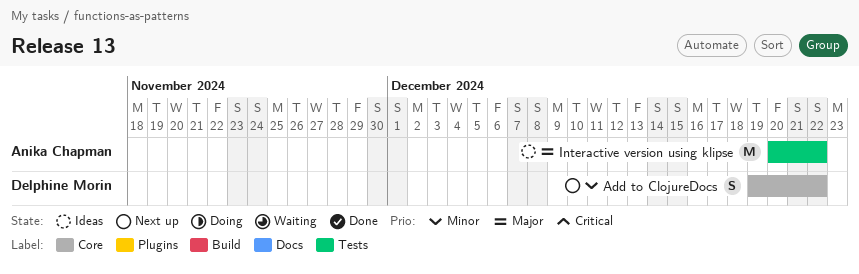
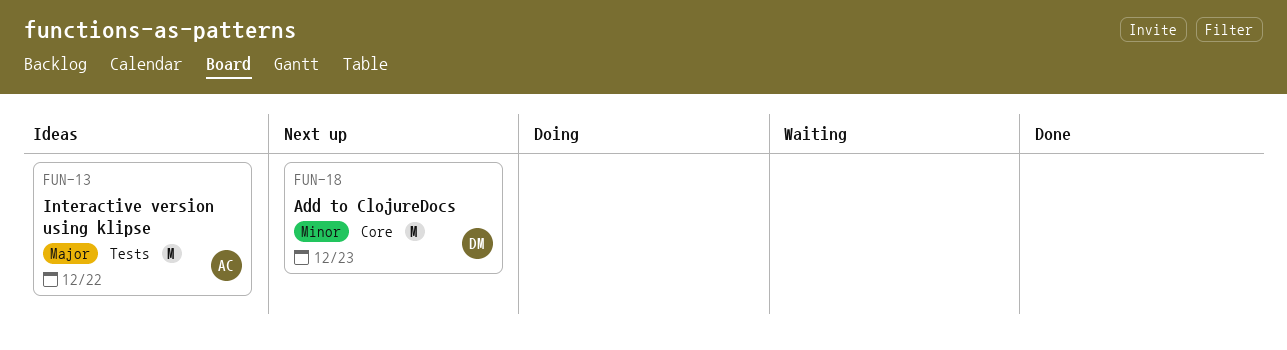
Add to ClojureDocs, estimate: S -> M
Add to ClojureDocs, due: Dec 22 -> Dec 23

